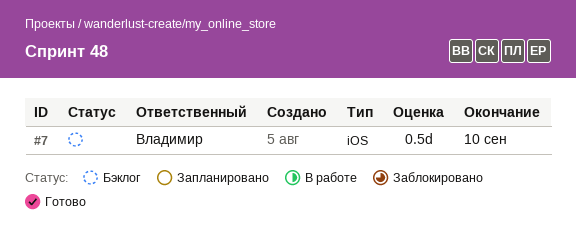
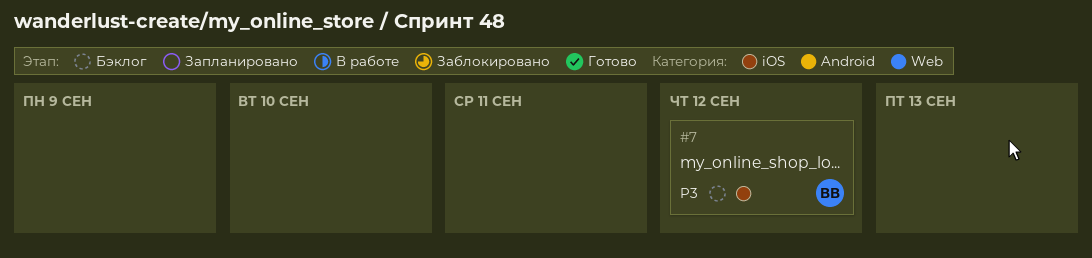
#7, due: Sep 10 -> Sep 12

